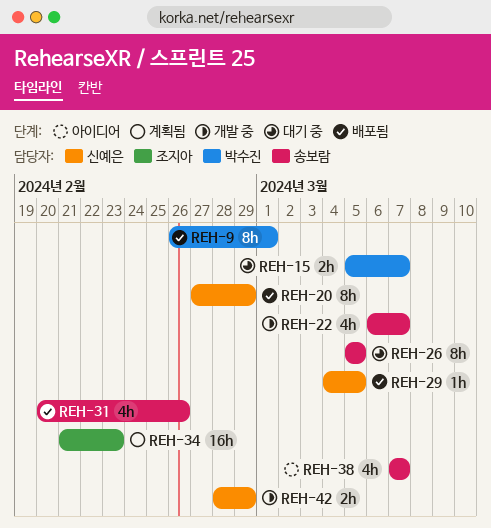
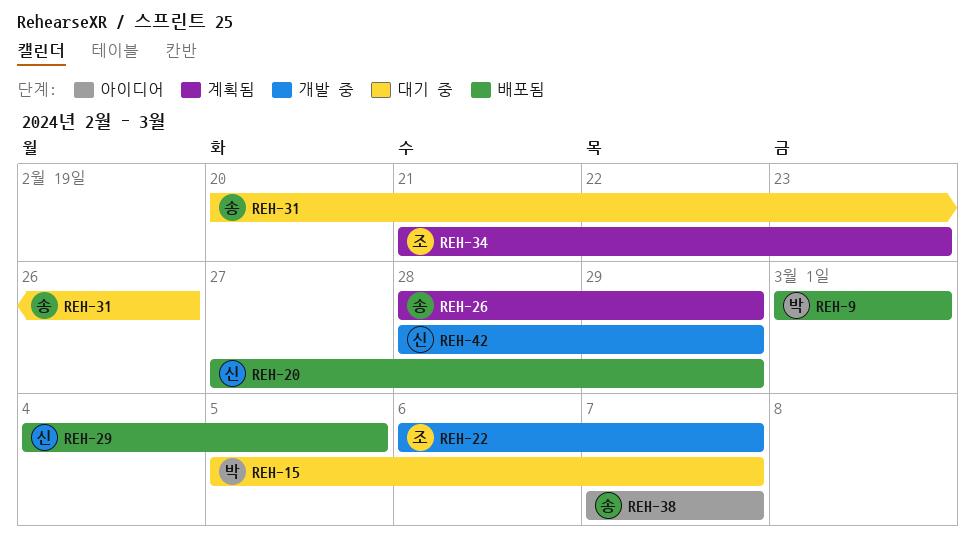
REH-9, start: Feb 26 -> Mar 1
REH-22, owner: 송보람 -> 조지아
REH-26, status: 대기 중 -> 계획됨
REH-26, start: Mar 5 -> Feb 28
REH-26, due: Mar 5 -> Feb 29
REH-31, status: 배포됨 -> 대기 중

